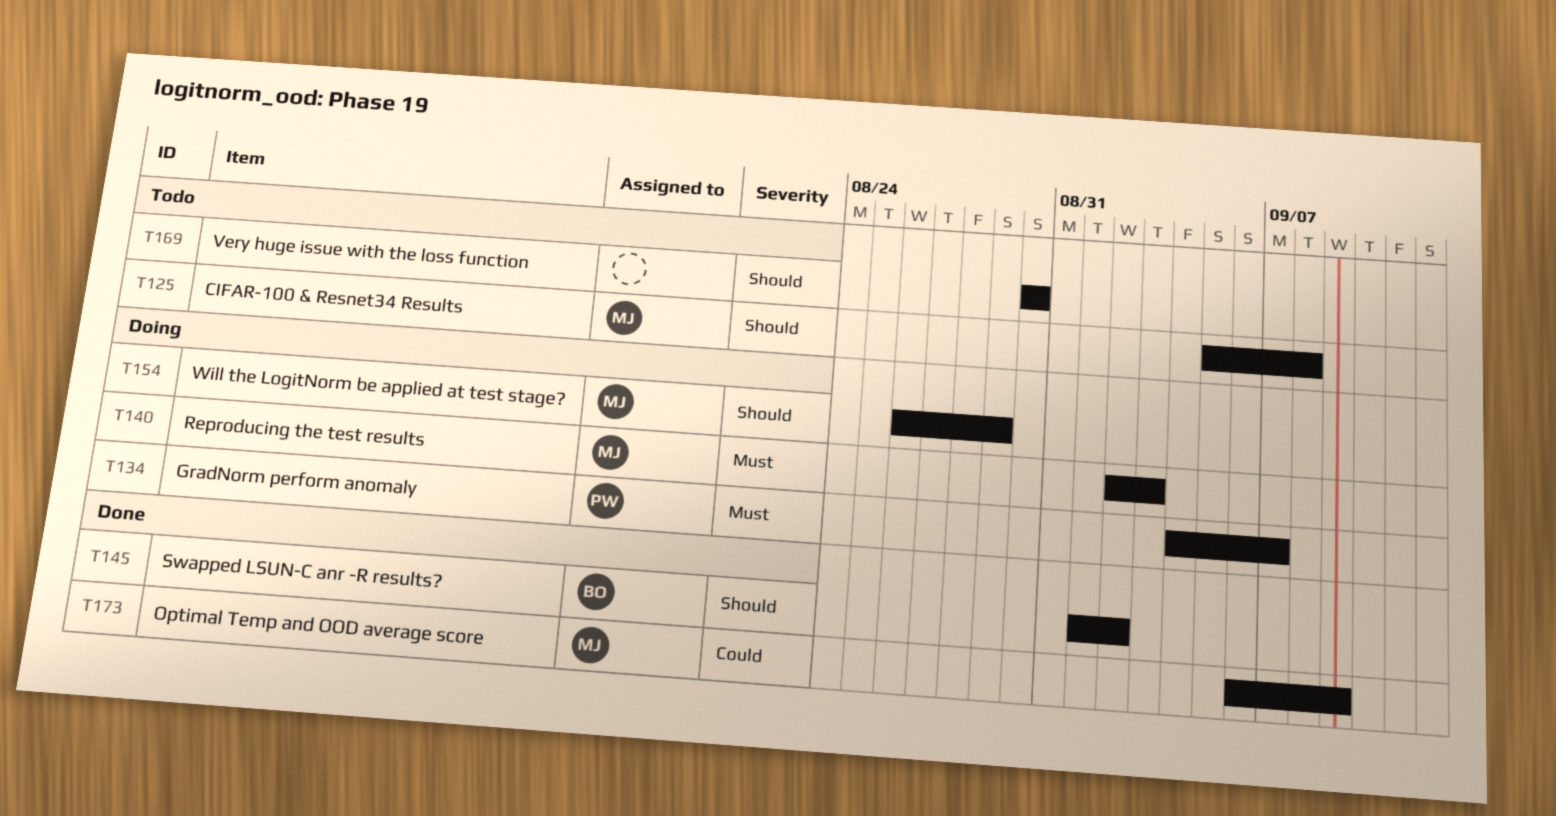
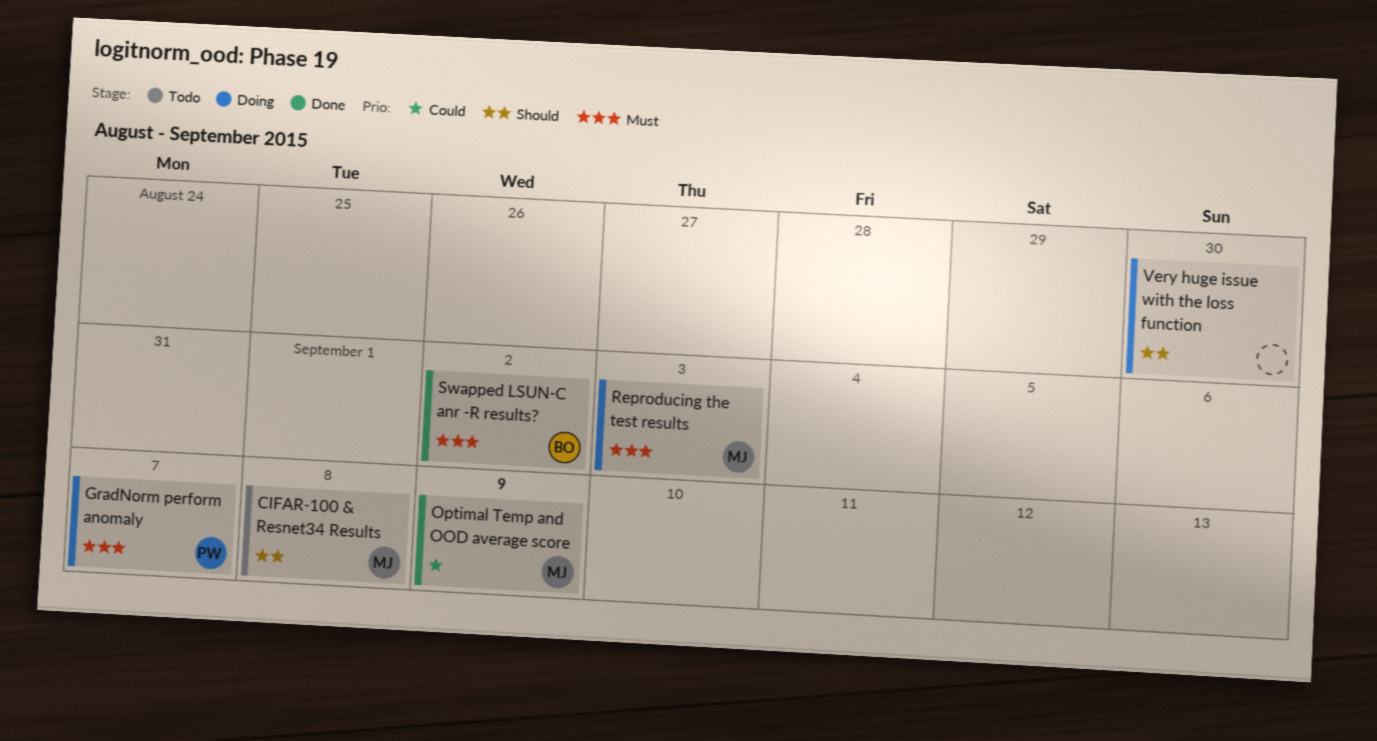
Swapped LSUN-C anr -R results?, priority: Should -> Must
Very huge issue with the loss function, status: Todo -> Doing
Will the LogitNorm be applied at test stage?: present -> none

